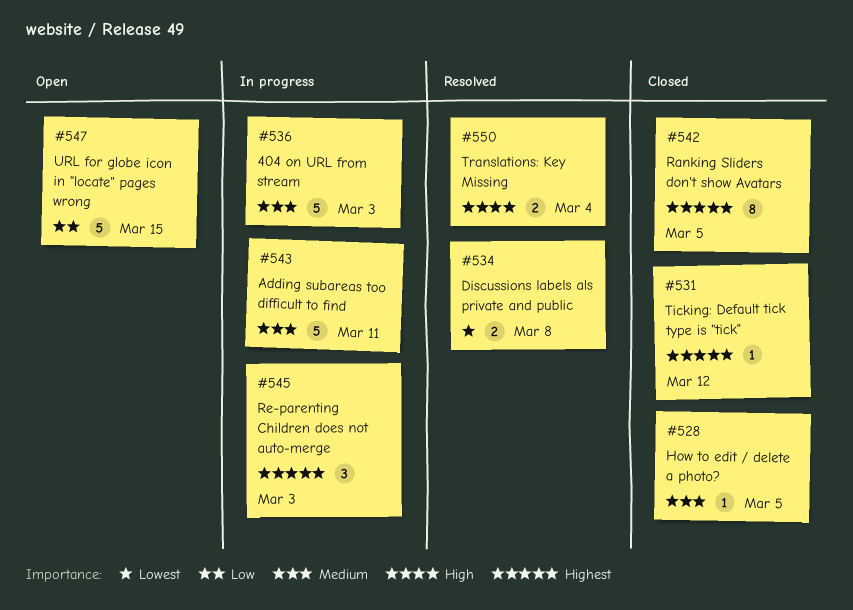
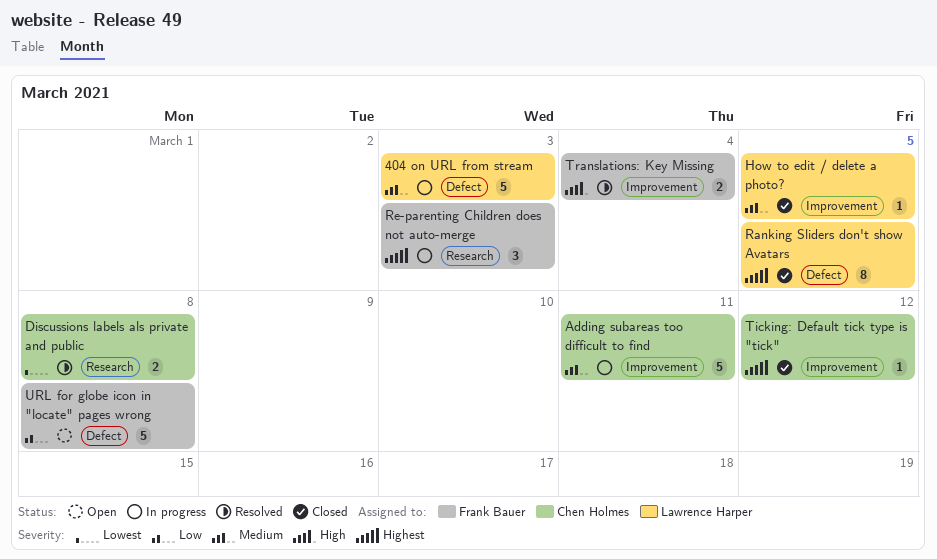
URL for globe icon in "locate" pages wrong, due: Mar 15 -> Mar 8

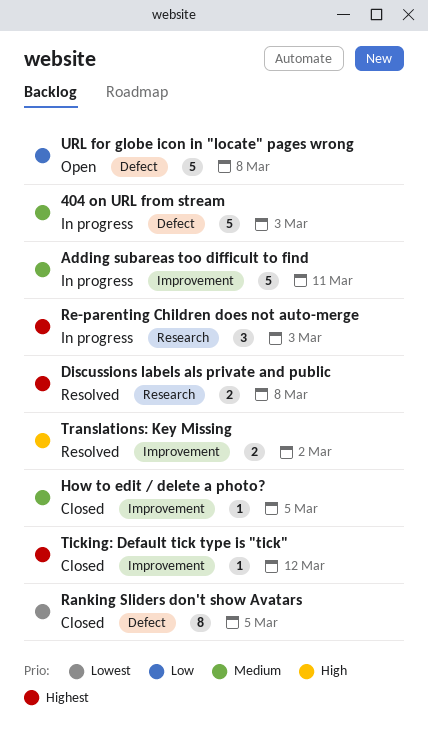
Discussions labels als private and public, priority: Lowest -> Highest
Ranking Sliders don't show Avatars, priority: Highest -> Lowest
Translations: Key Missing, due: Mar 4 -> Mar 2

